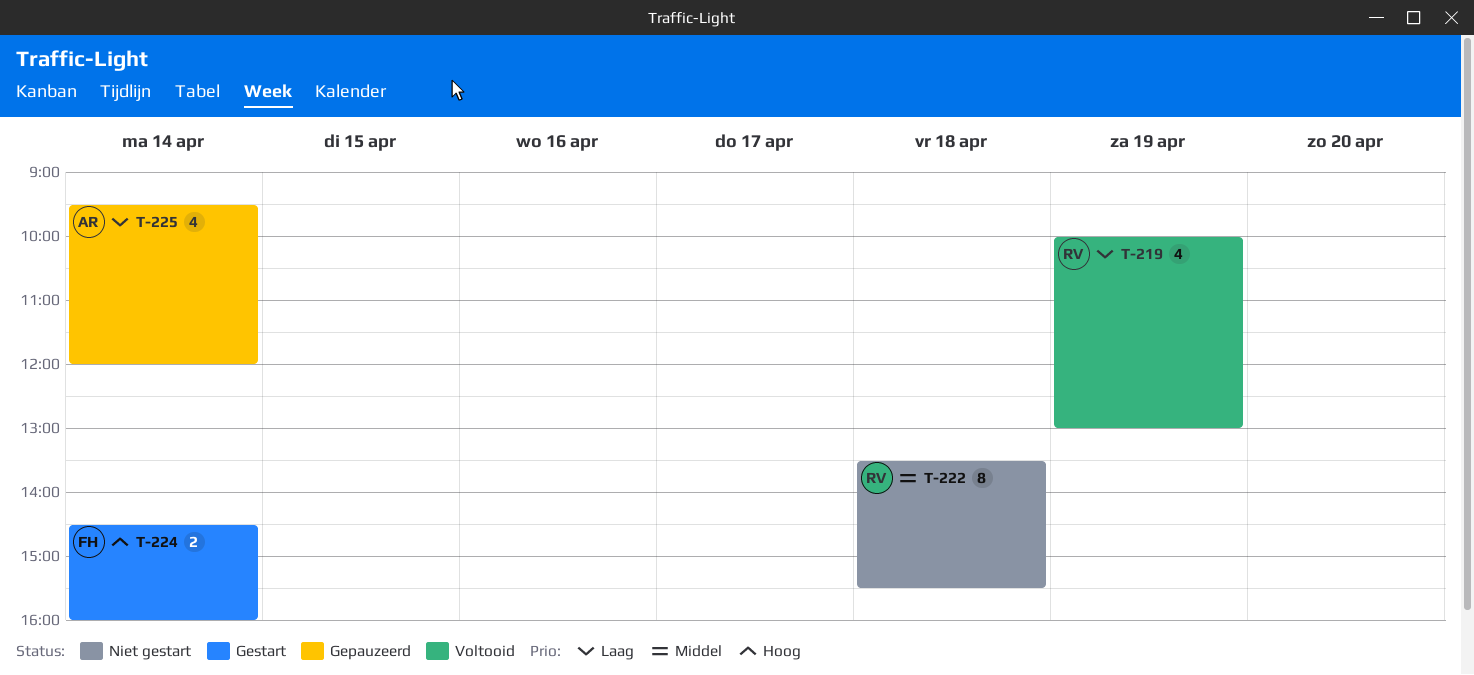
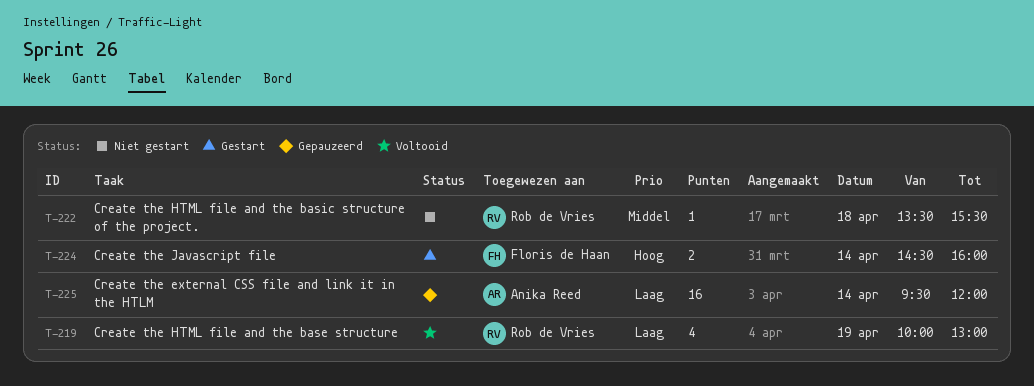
T-222, estimate: 8 -> 1
T-225, estimate: 4 -> 16

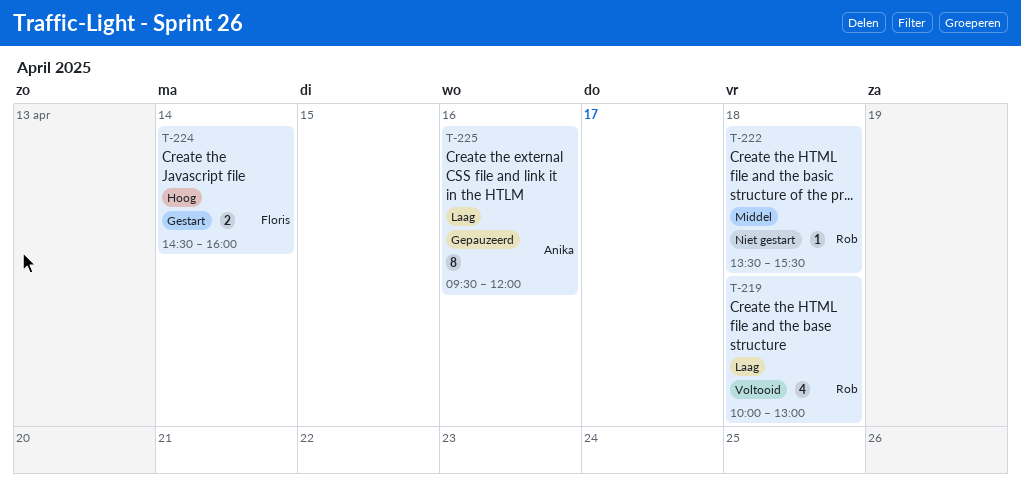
T-219, day: Apr 19 -> Apr 18
T-225, estimate: 16 -> 8
T-225, day: Apr 14 -> Apr 16

